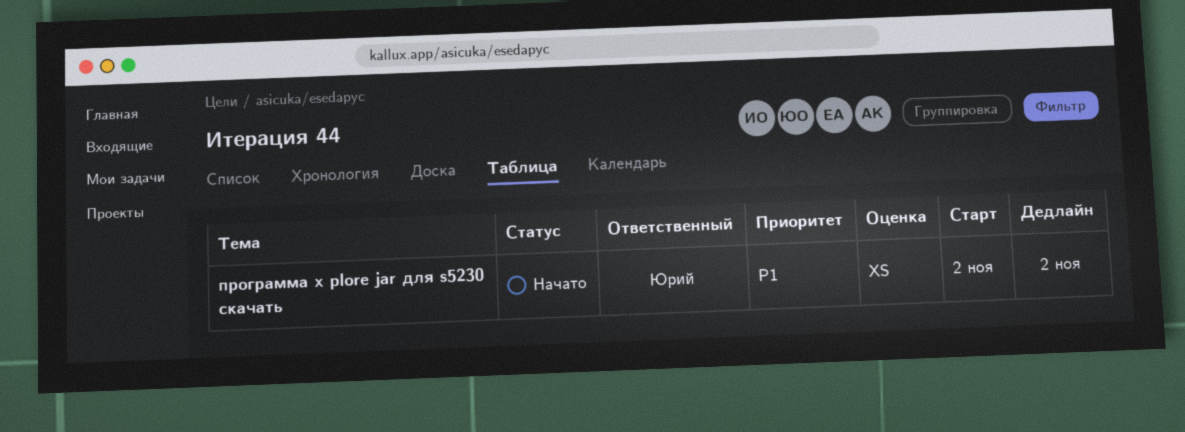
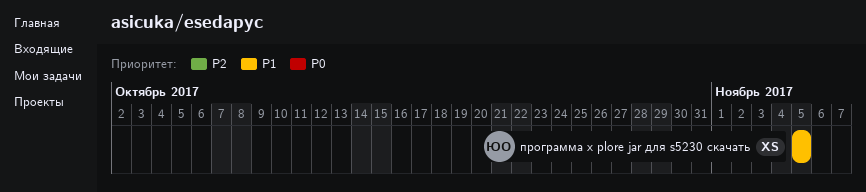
программа x plore jar для s5230 скачать, start: Nov 2 -> Nov 5
программа x plore jar для s5230 скачать, due: Nov 2 -> Nov 5

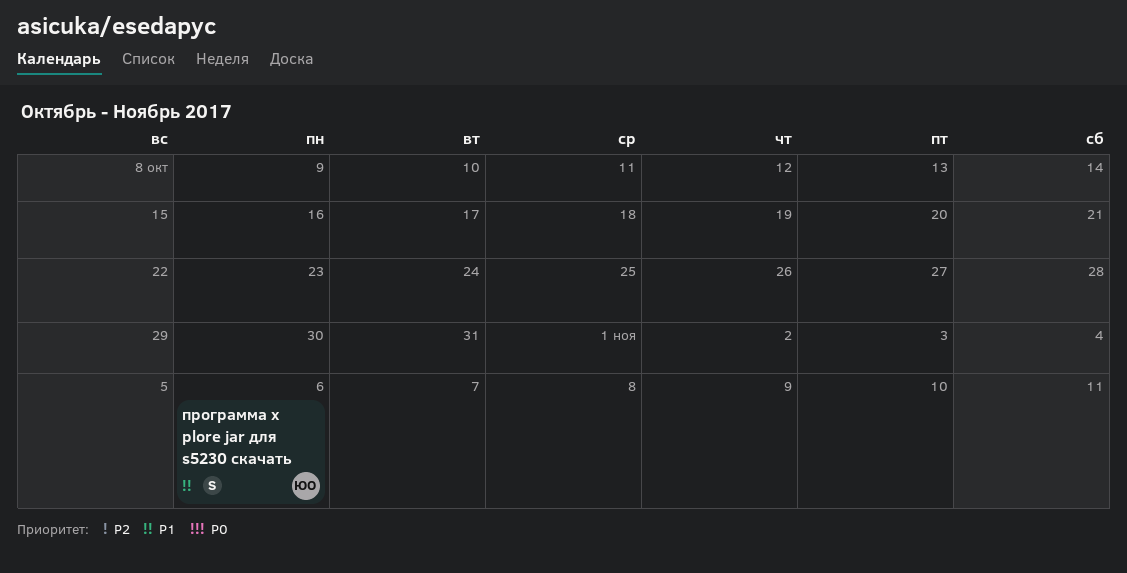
программа x plore jar для s5230 скачать, estimate: XS -> S
программа x plore jar для s5230 скачать, due: Nov 5 -> Nov 6

